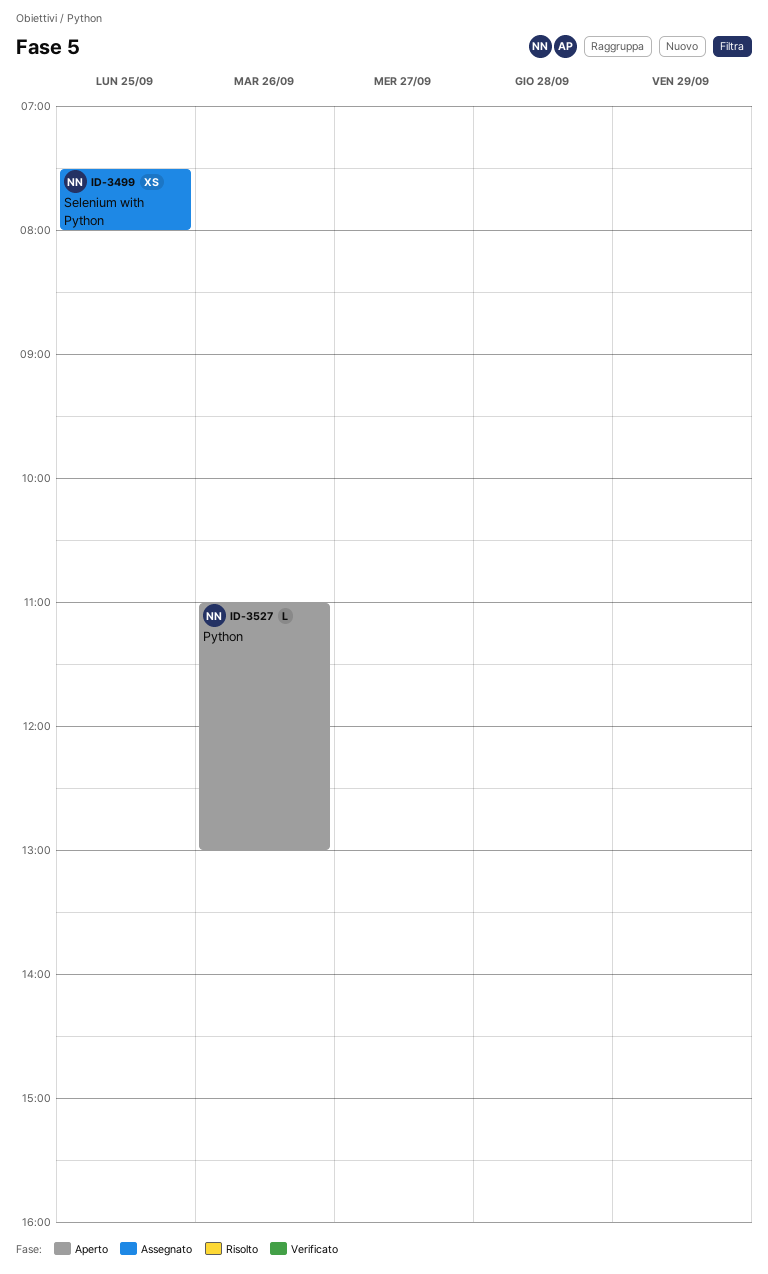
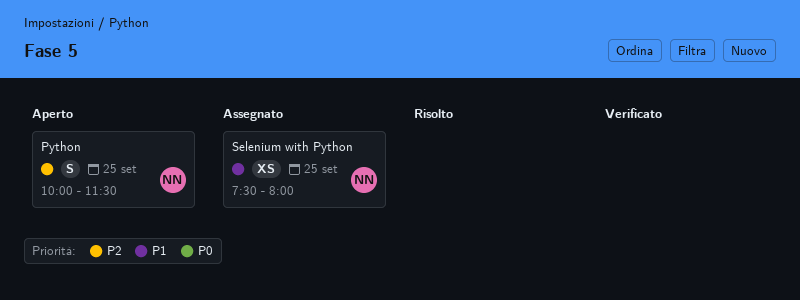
Python, estimate: L -> S
Python, day: Sep 26 -> Sep 25
Python, begins: 11:00 -> 10:00
Python, ends: 13:00 -> 11:30

